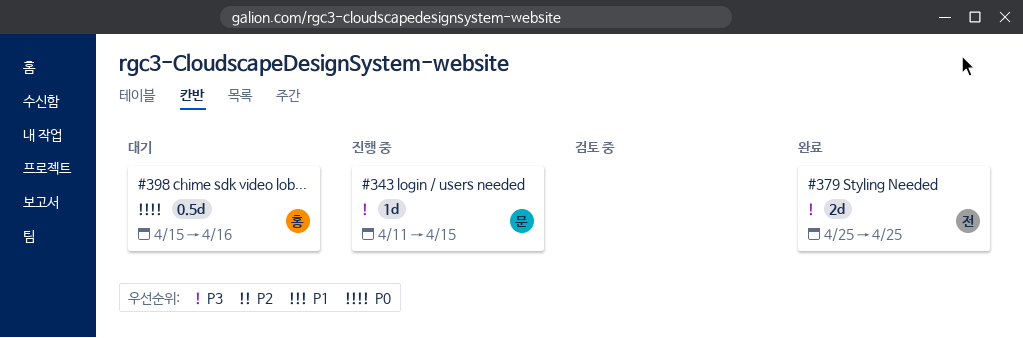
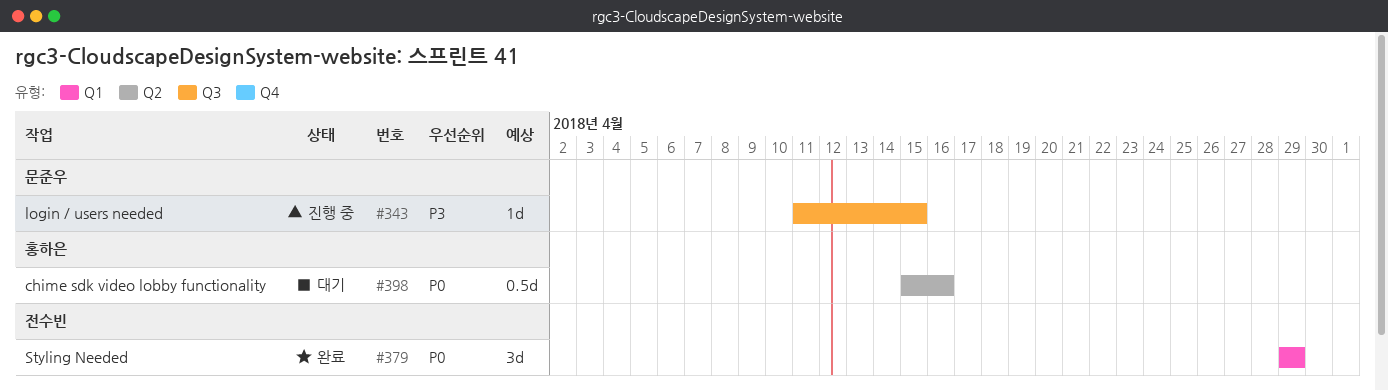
#379, priority: P3 -> P0
#379, estimate: 2d -> 3d
#379, start: Apr 25 -> Apr 29
#379, due: Apr 25 -> Apr 29

